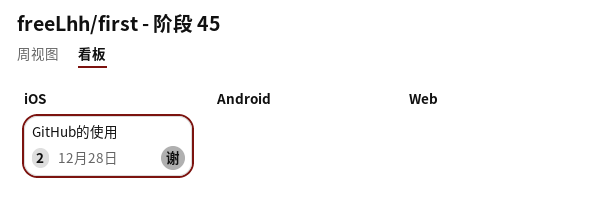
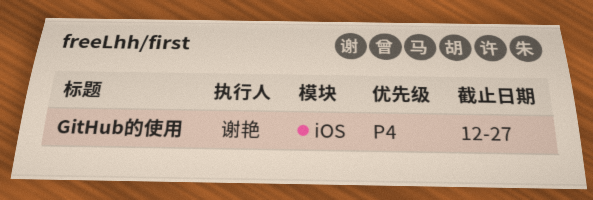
GitHub的使用, due: Dec 28 -> Dec 27

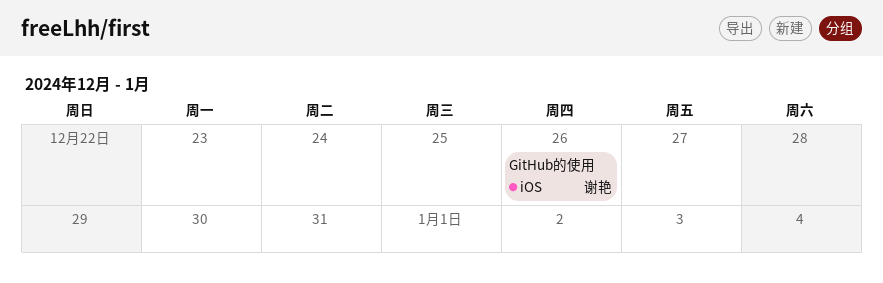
GitHub的使用, due: Dec 27 -> Dec 26

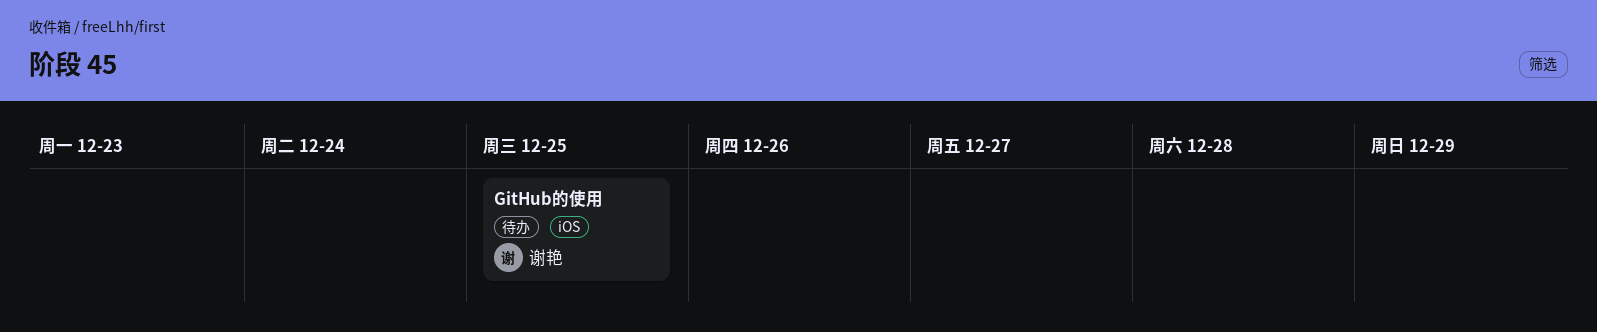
GitHub的使用, due: Dec 26 -> Dec 25

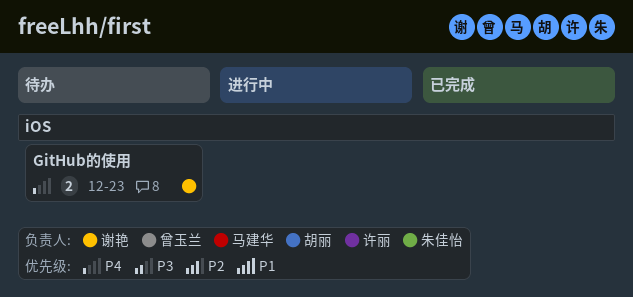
GitHub的使用, due: Dec 25 -> Dec 23

